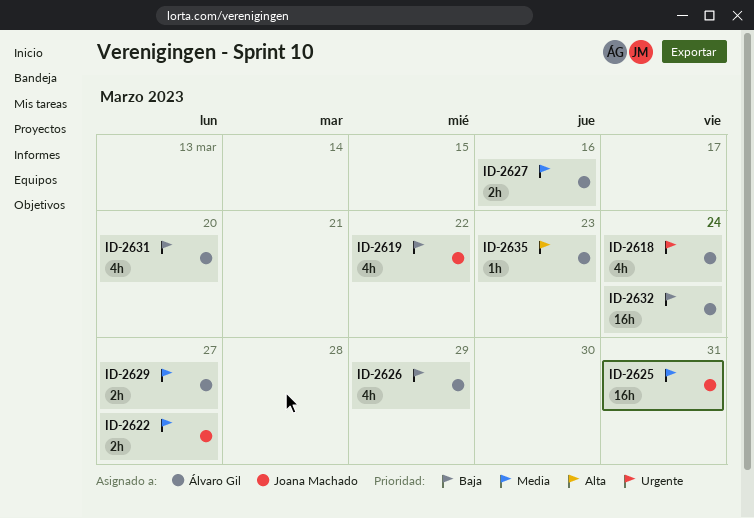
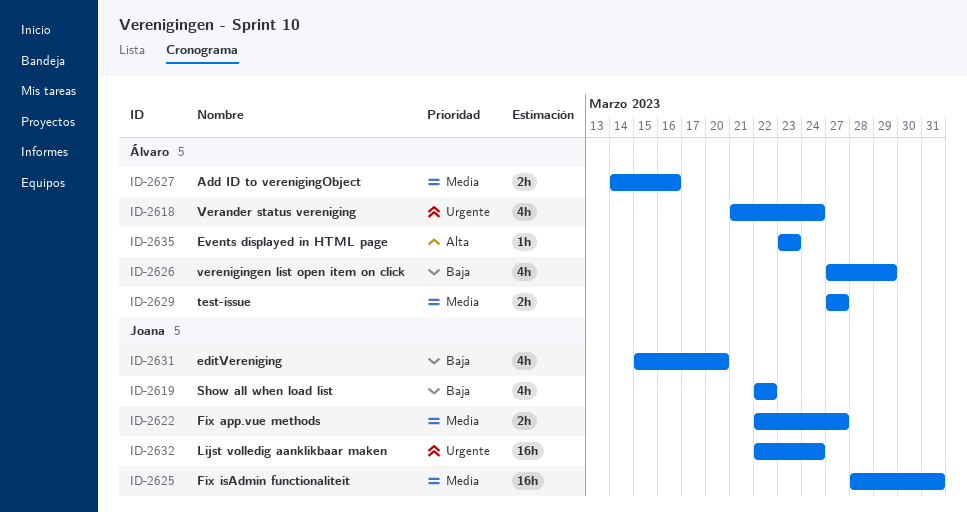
ID-2631, owner: Álvaro Gil -> Joana Machado
ID-2632, owner: Álvaro Gil -> Joana Machado
ID-2632, priority: Baja -> Urgente

